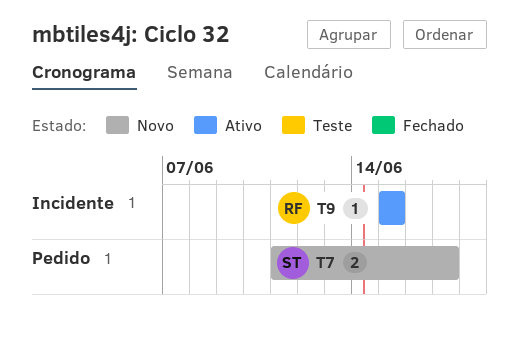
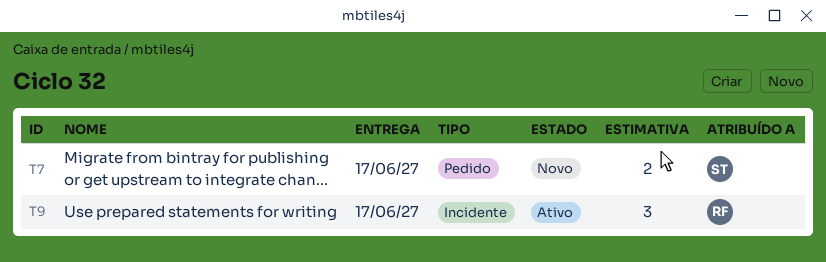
T9, estimate: 1 -> 3
T9, due: Jun 15 -> Jun 17

